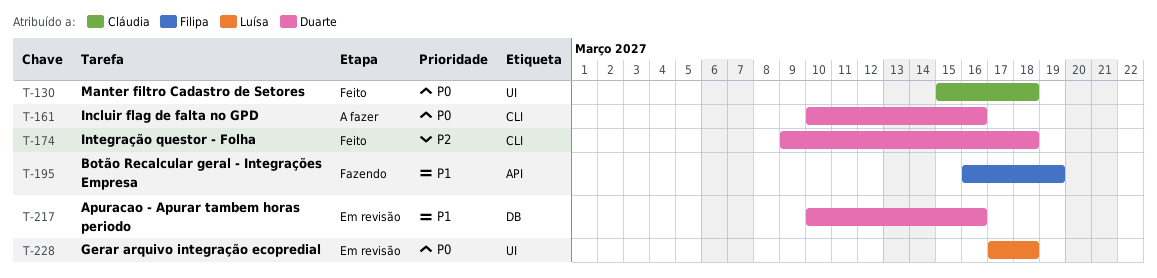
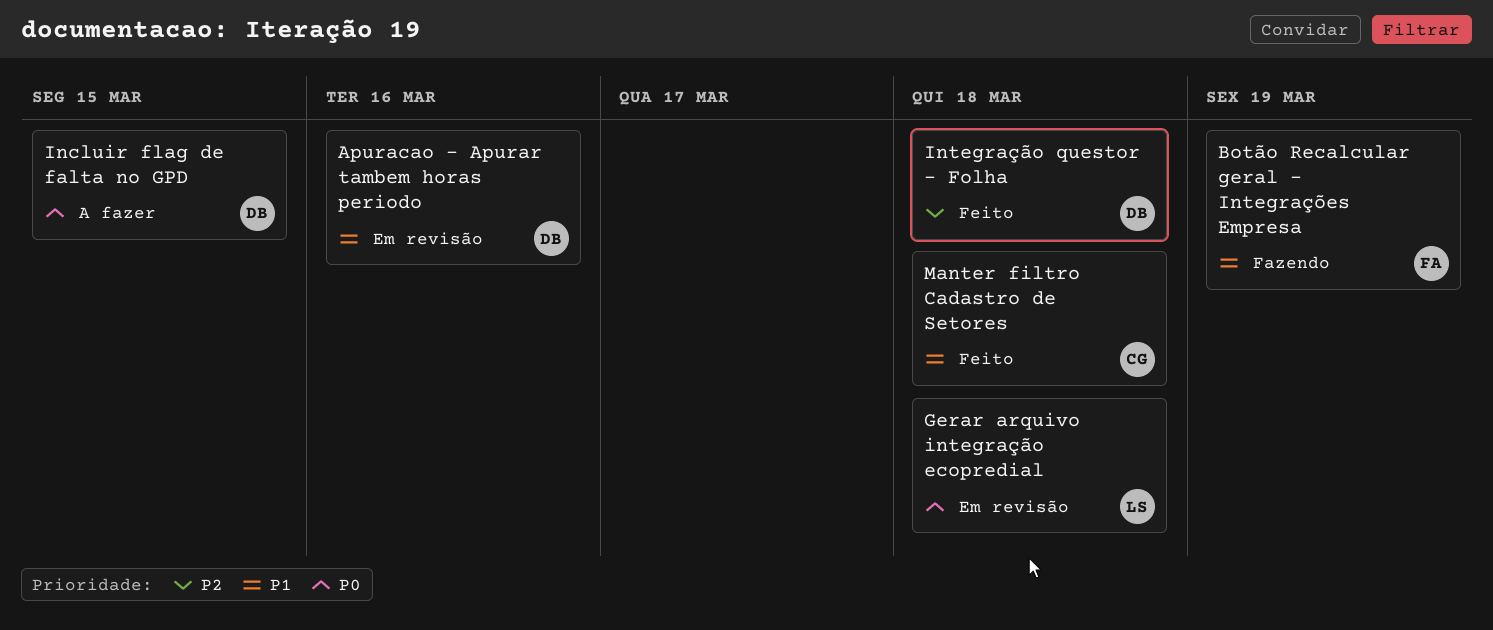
Incluir flag de falta no GPD, due: Mar 16 -> Mar 15
Manter filtro Cadastro de Setores, priority: P0 -> P1

